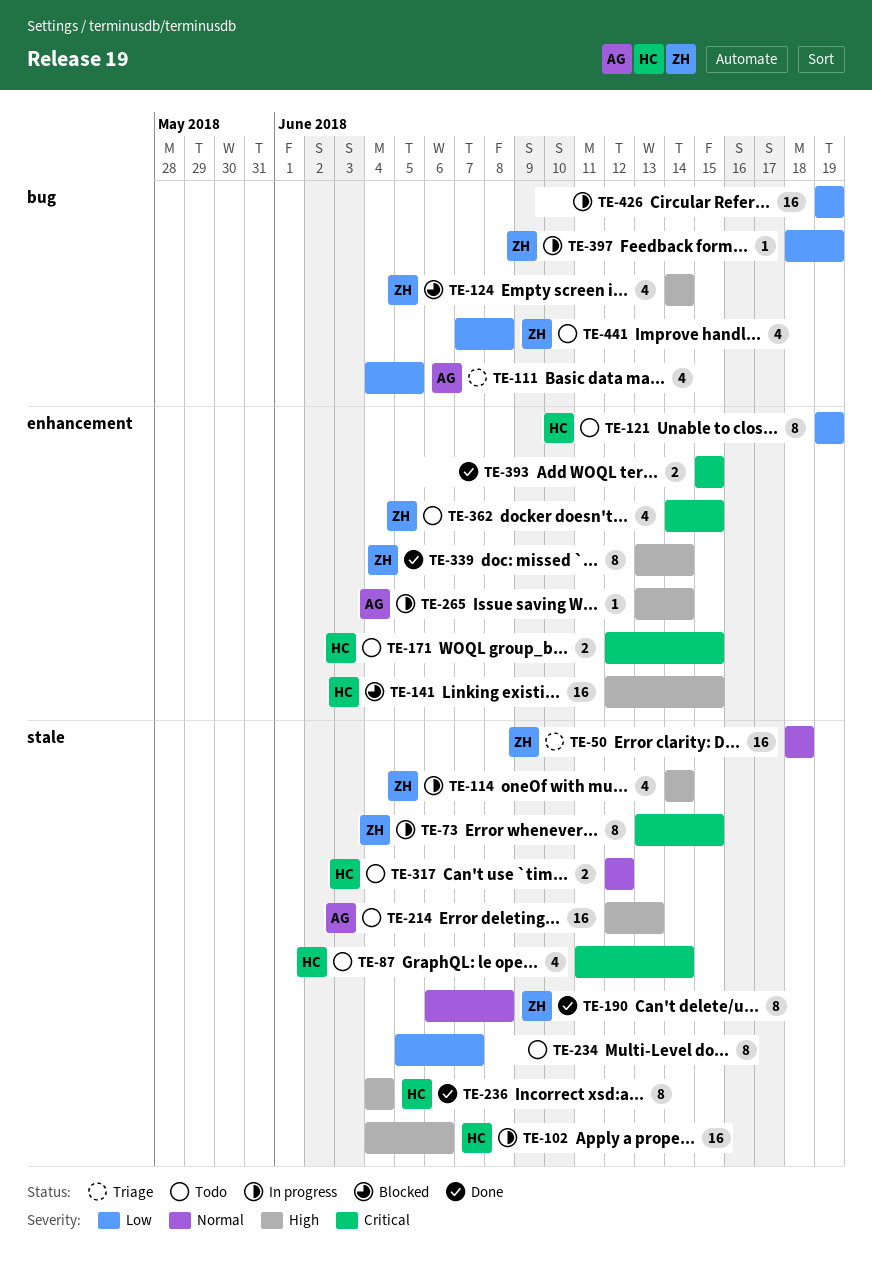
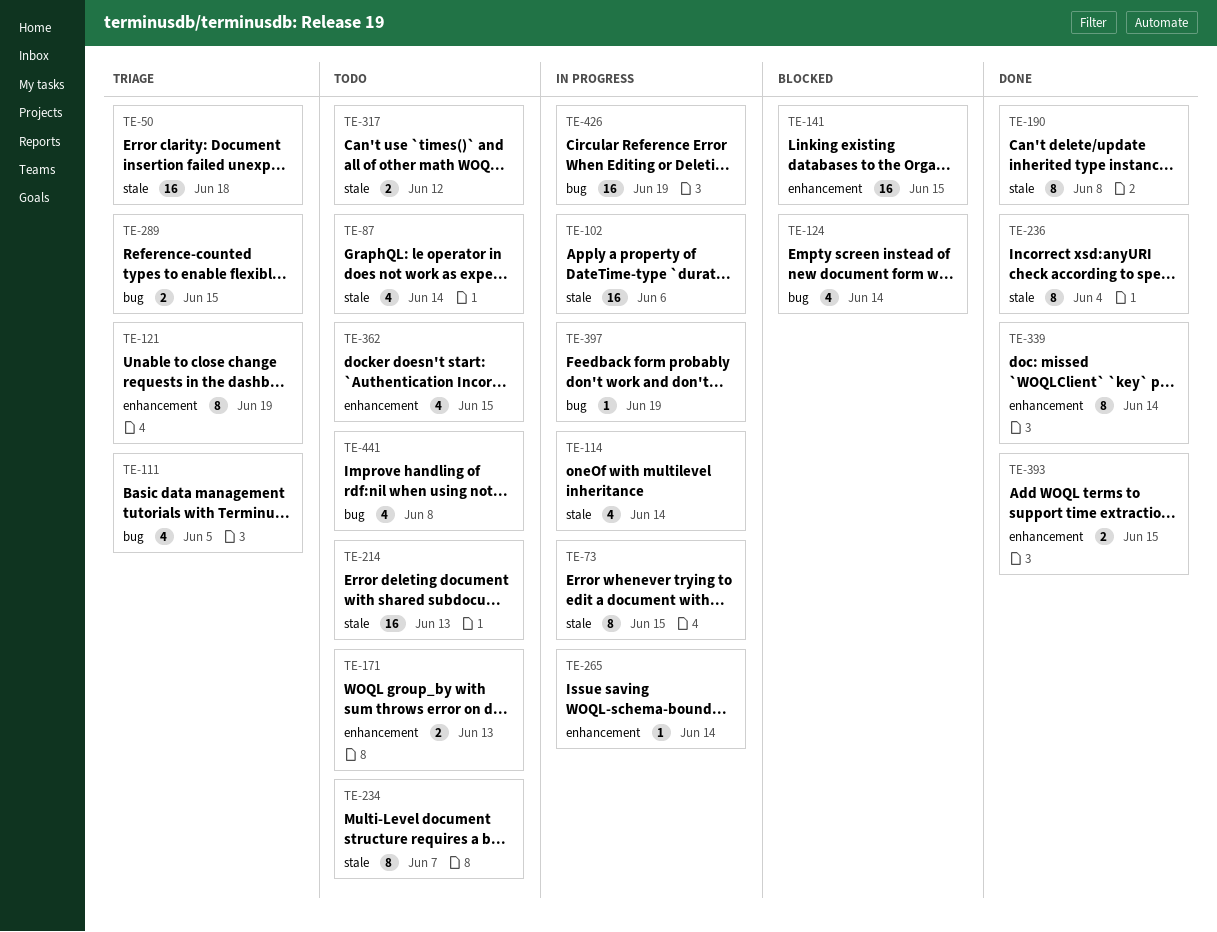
TE-121, status: Todo -> Triage
TE-171, due: Jun 15 -> Jun 13
TE-289: none -> present

